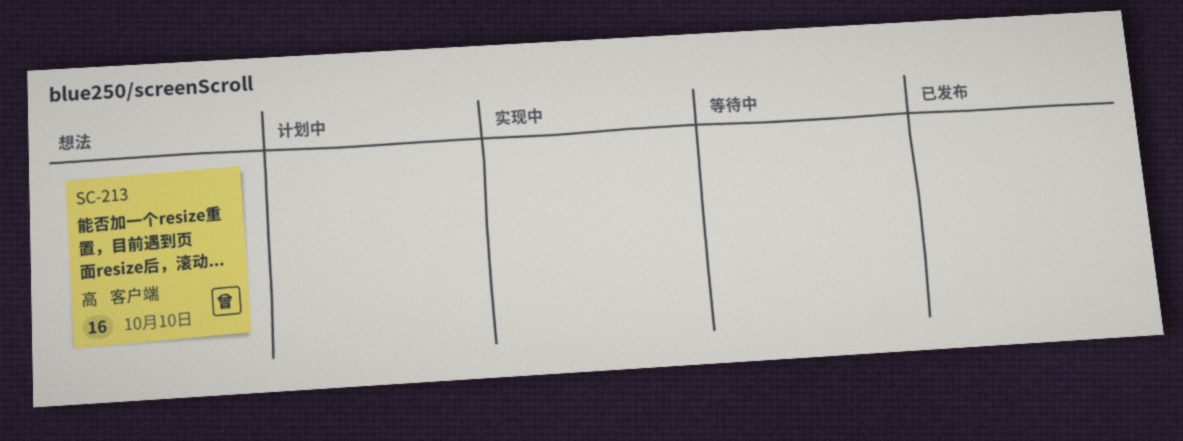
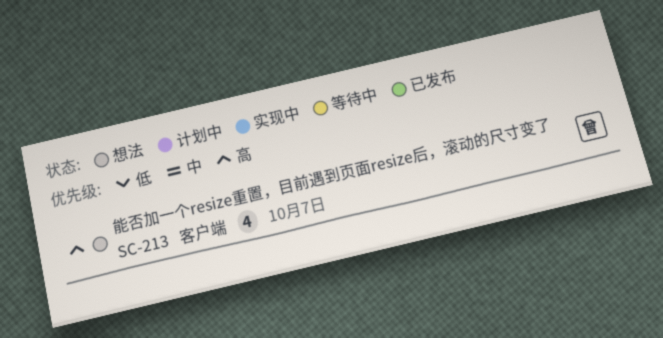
SC-213, estimate: 16 -> 4
SC-213, due: Oct 10 -> Oct 7

